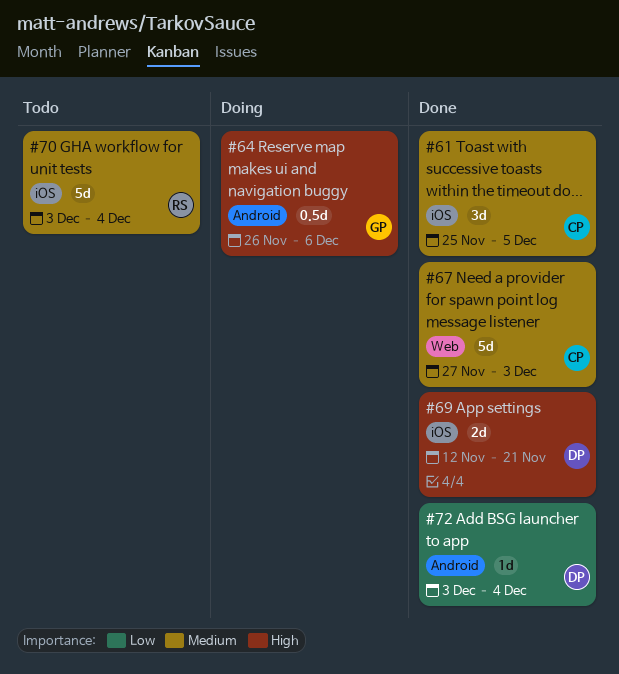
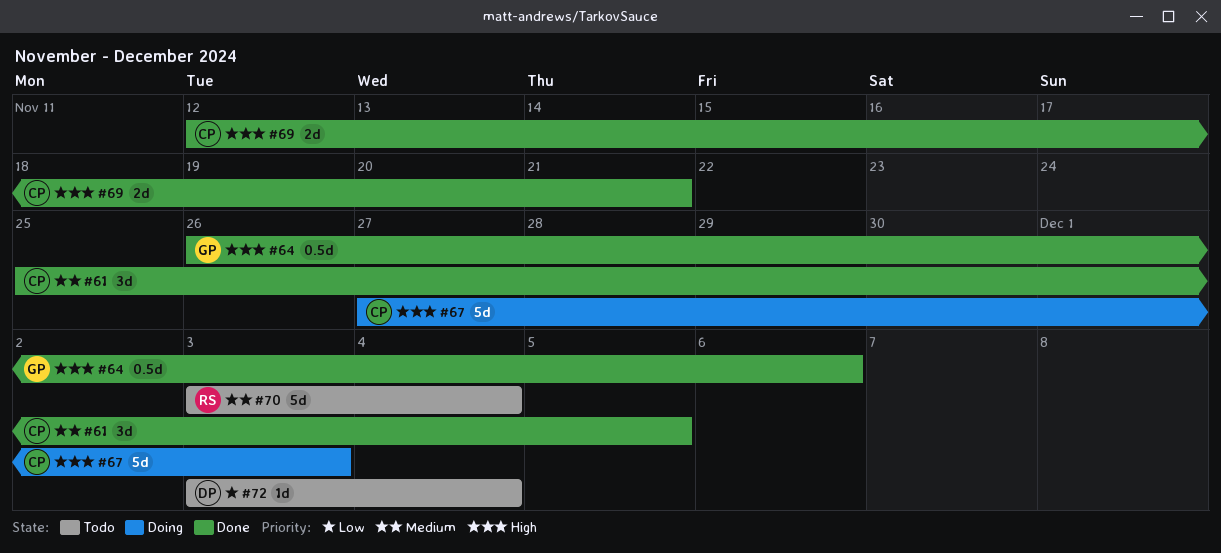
#64, status: Doing -> Done
#67, status: Done -> Doing
#67, priority: Medium -> High
#69, owner: DP -> CP
#72, status: Done -> Todo

